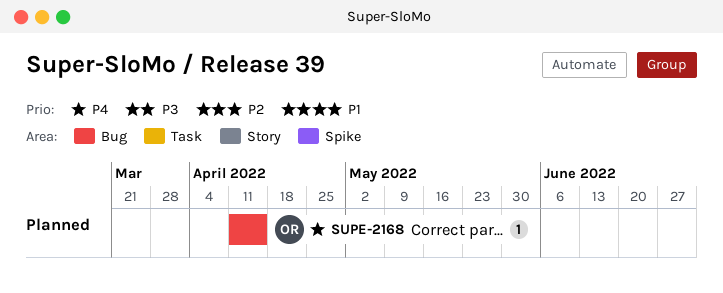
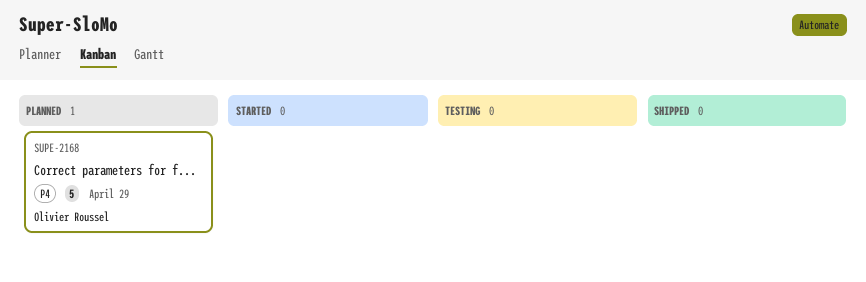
SUPE-2168, estimate: 1 -> 5
SUPE-2168, due: Apr 15 -> Apr 29

